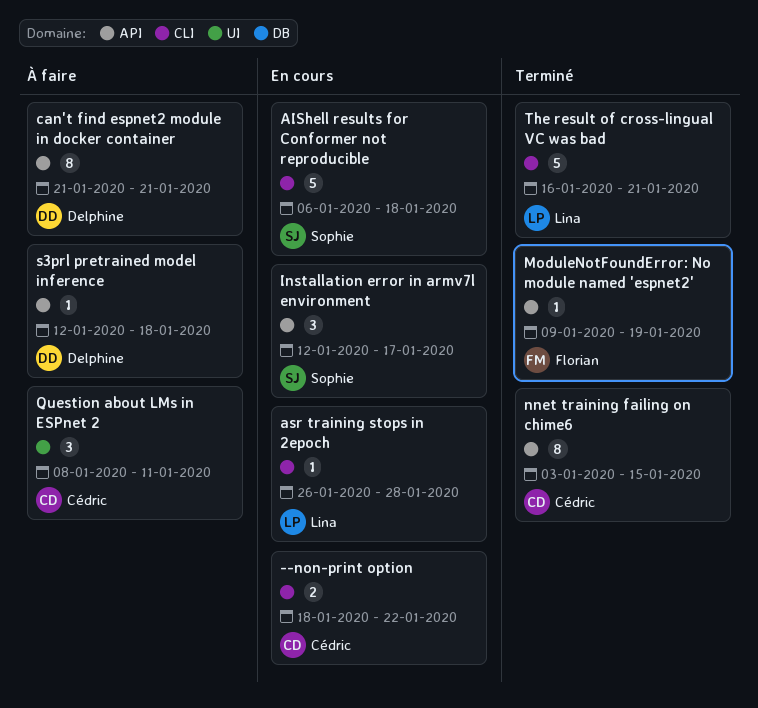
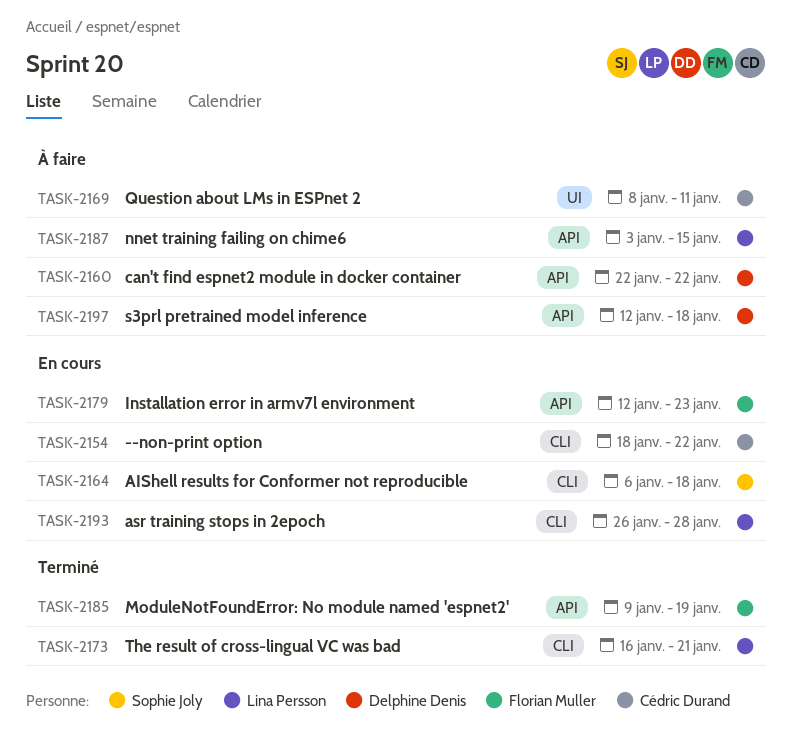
can't find espnet2 module in docker container, start: Jan 21 -> Jan 22
can't find espnet2 module in docker container, due: Jan 21 -> Jan 22
Installation error in armv7l environment, owner: Sophie Joly -> Florian Muller
Installation error in armv7l environment, due: Jan 17 -> Jan 23
nnet training failing on chime6, status: Terminé -> À faire
nnet training failing on chime6, owner: Cédric Durand -> Lina Persson

